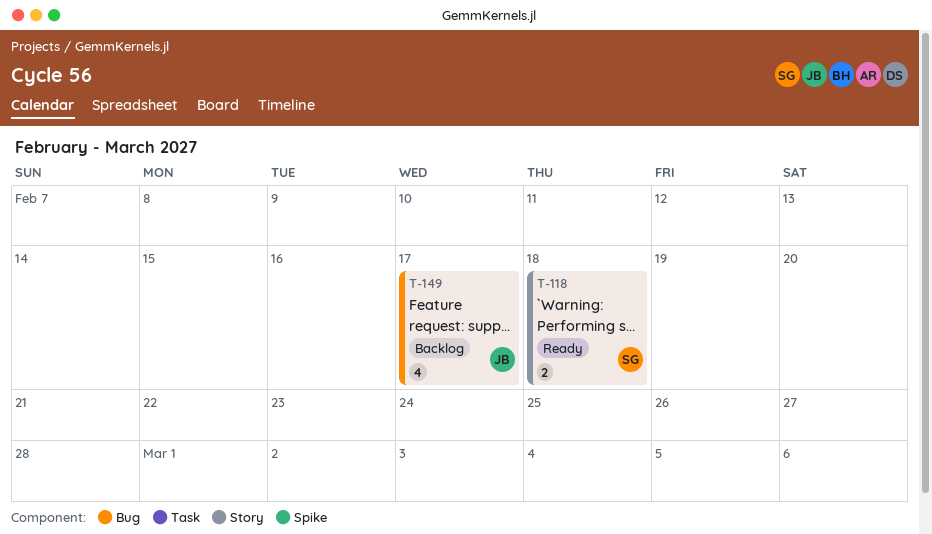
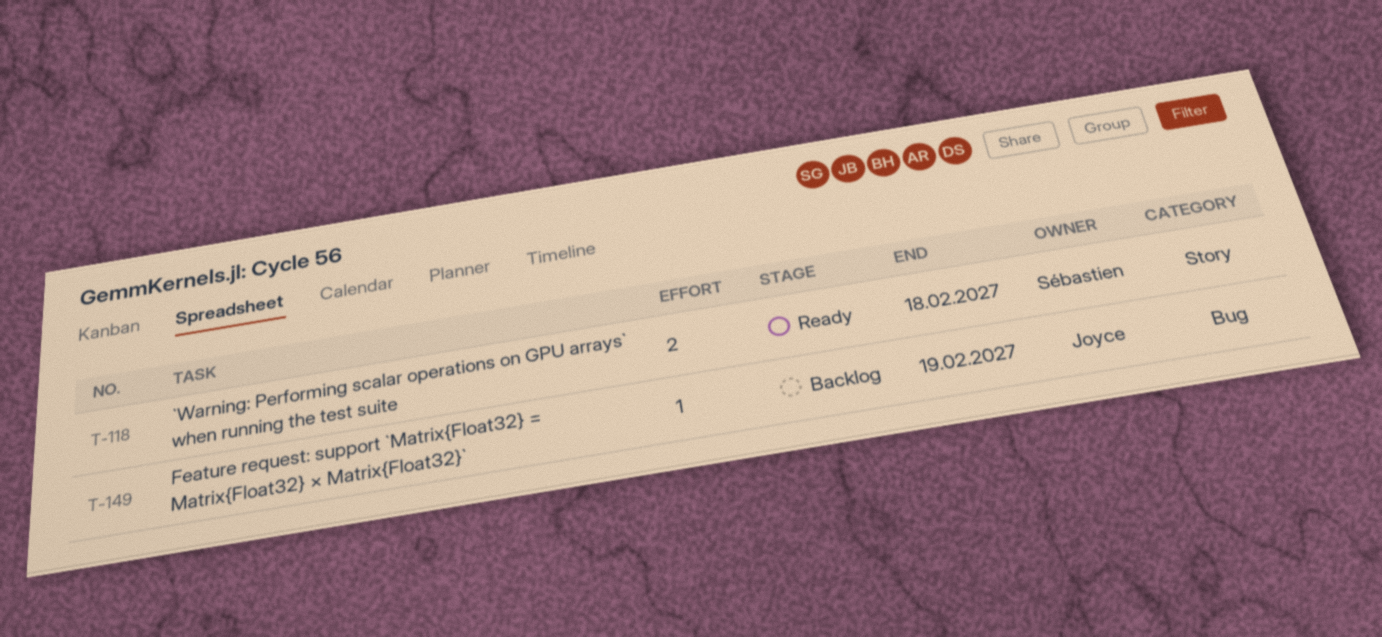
T-149, estimate: 4 -> 1
T-149, due: Feb 17 -> Feb 19

